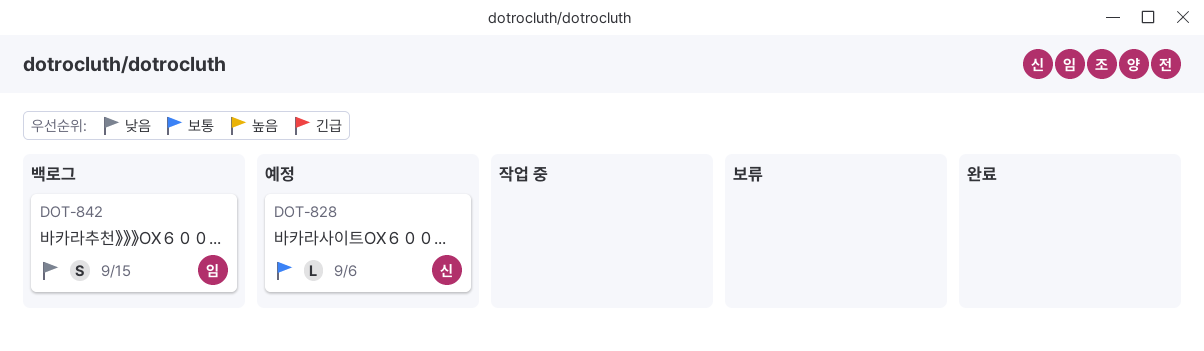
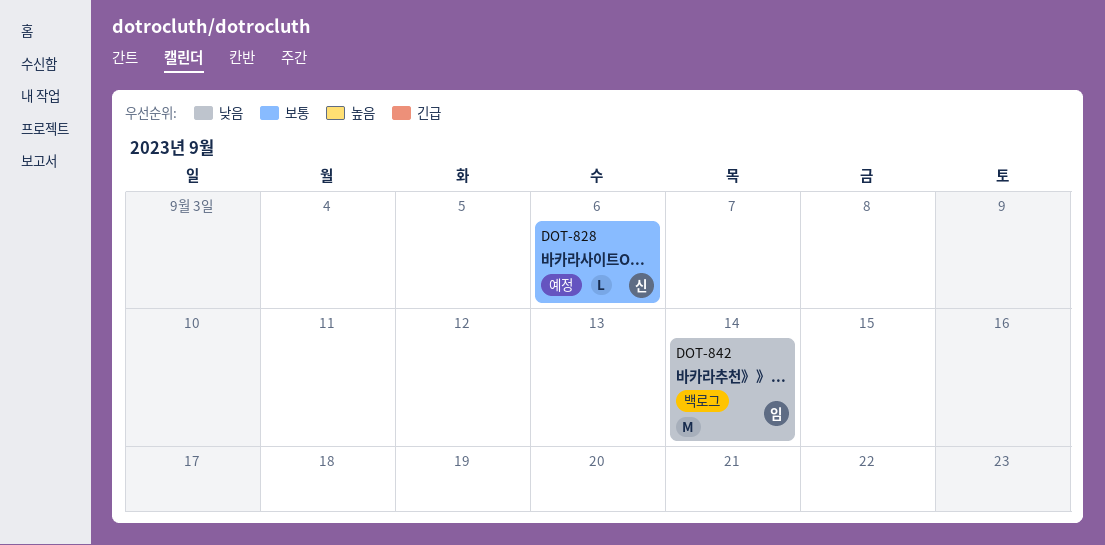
DOT-842, estimate: S -> M
DOT-842, due: Sep 15 -> Sep 14

